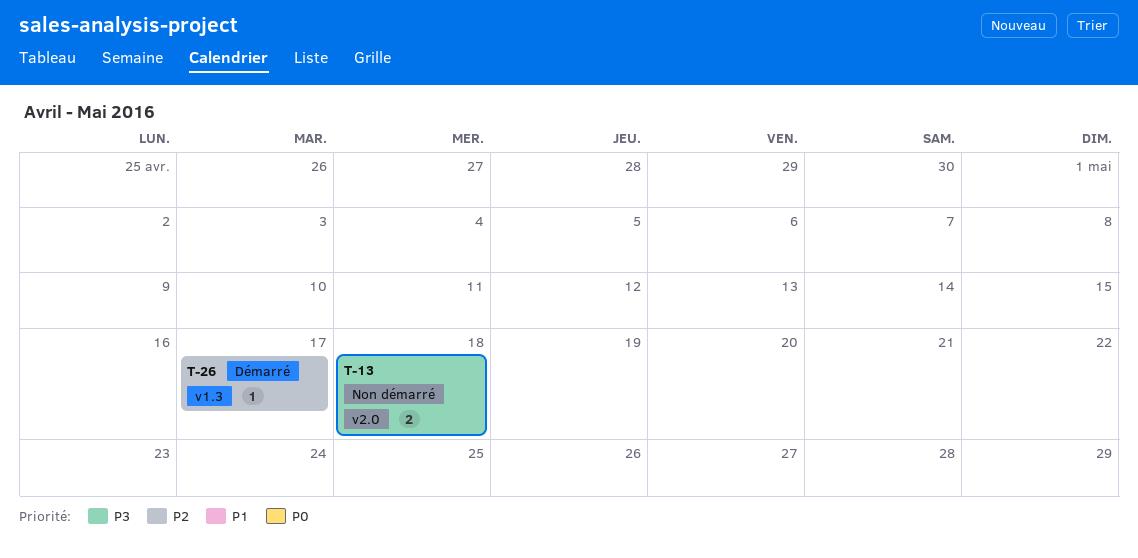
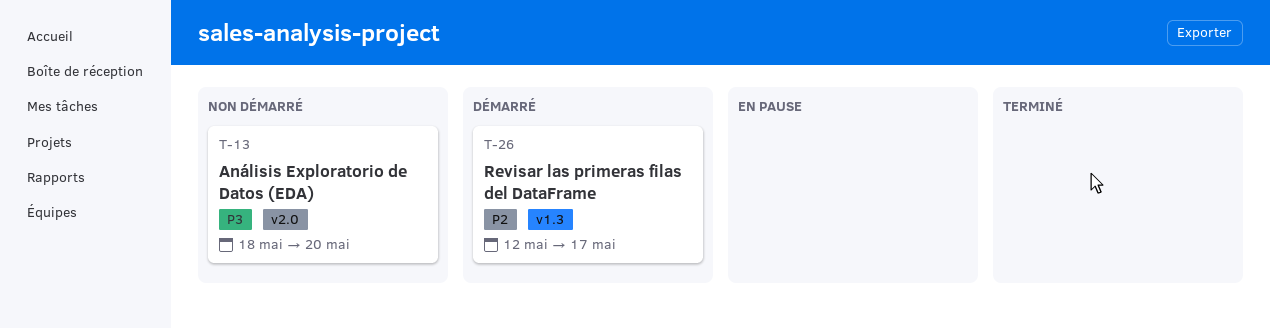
T-13, due: May 18 -> May 20

